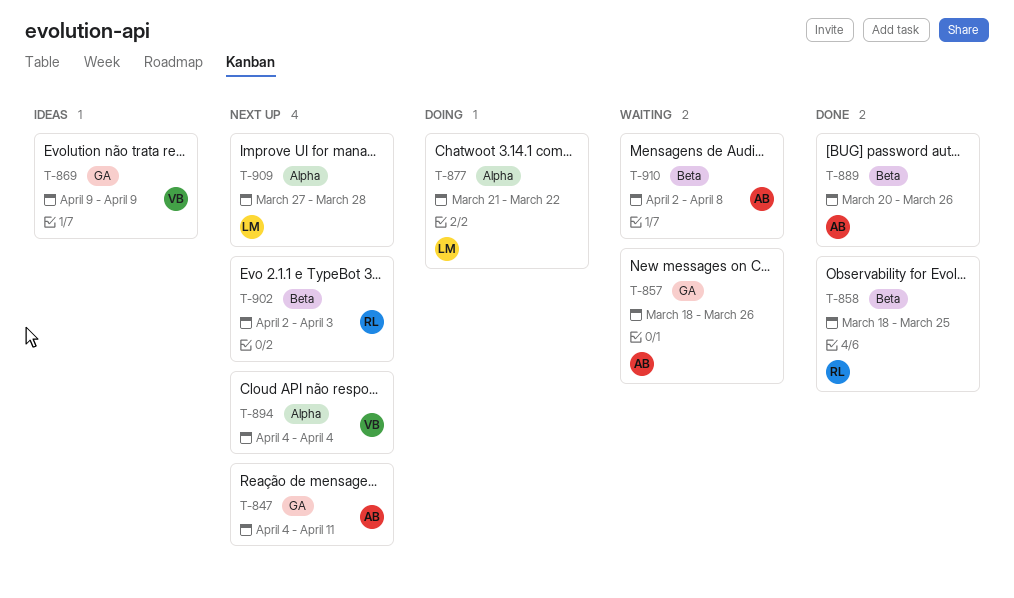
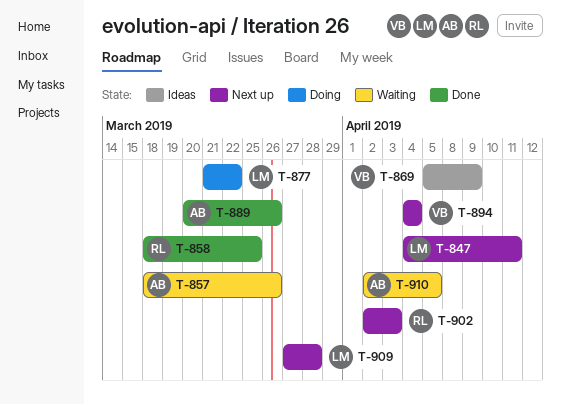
T-847, owner: AB -> LM
T-869, start: Apr 9 -> Apr 5
T-910, due: Apr 8 -> Apr 5

